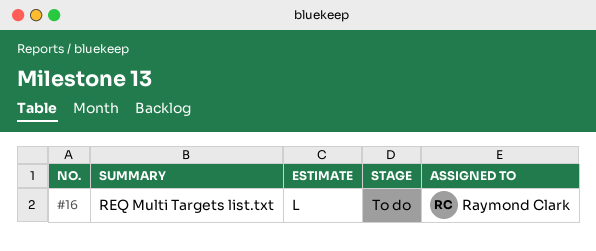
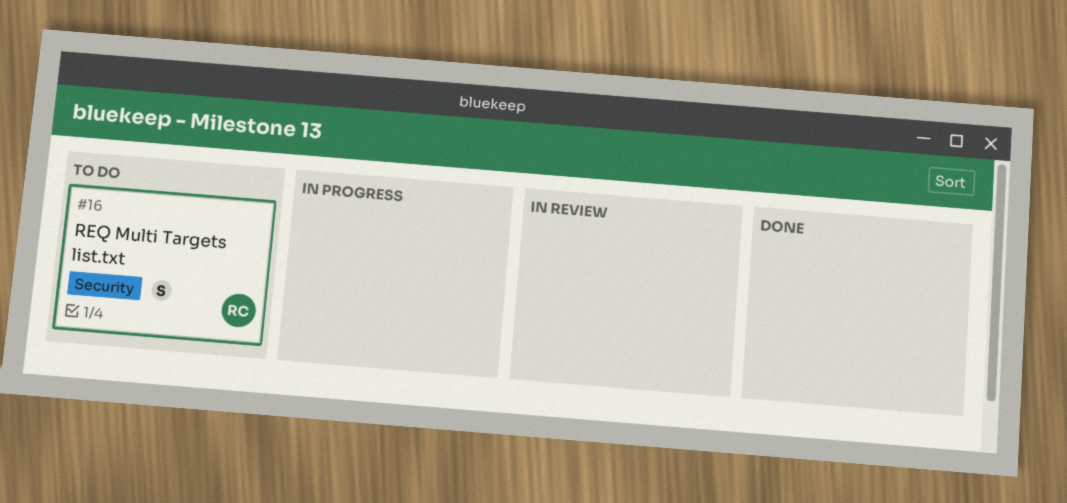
#16, estimate: L -> S

